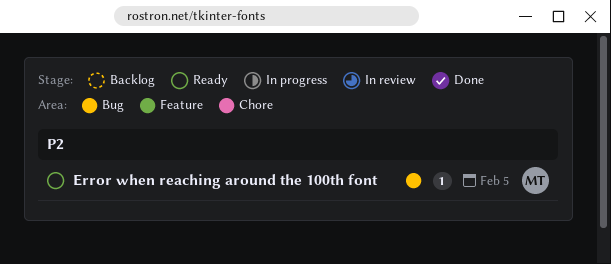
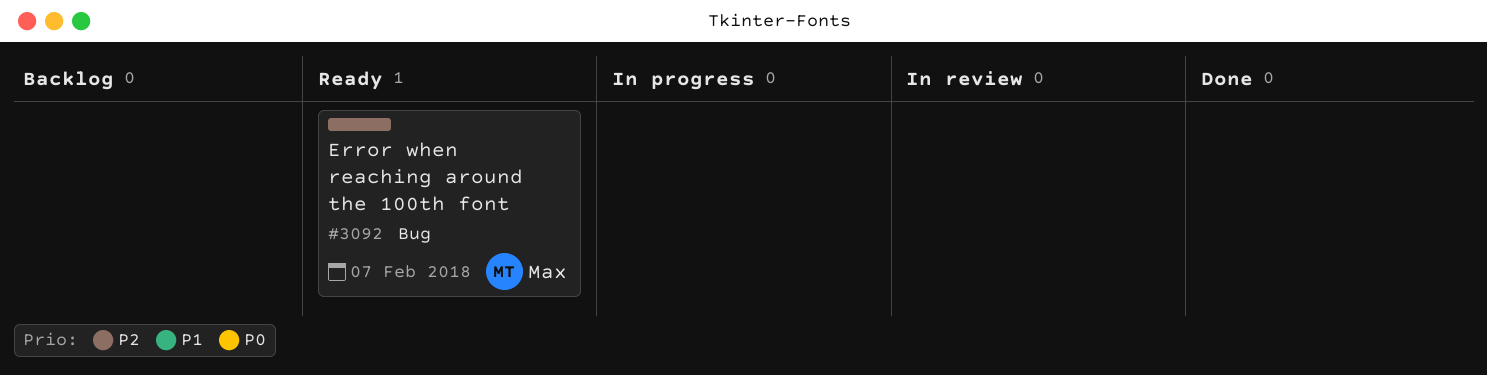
Error when reaching around the 100th font, due: Feb 5 -> Feb 7

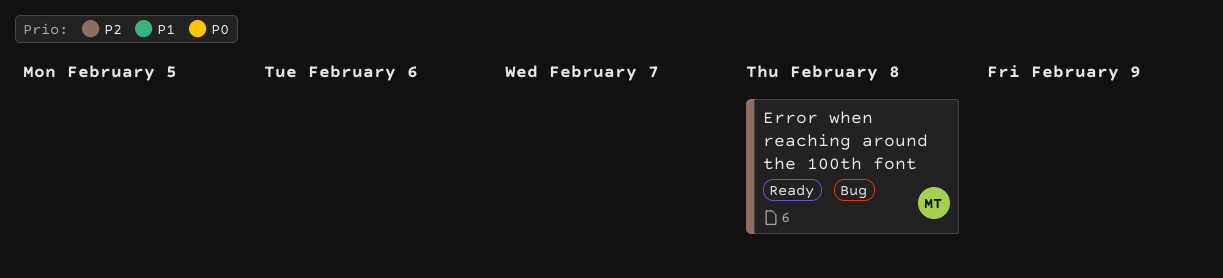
Error when reaching around the 100th font, due: Feb 7 -> Feb 8

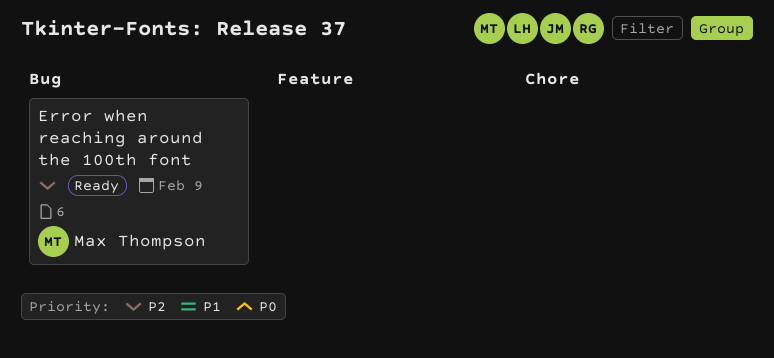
Error when reaching around the 100th font, due: Feb 8 -> Feb 9

